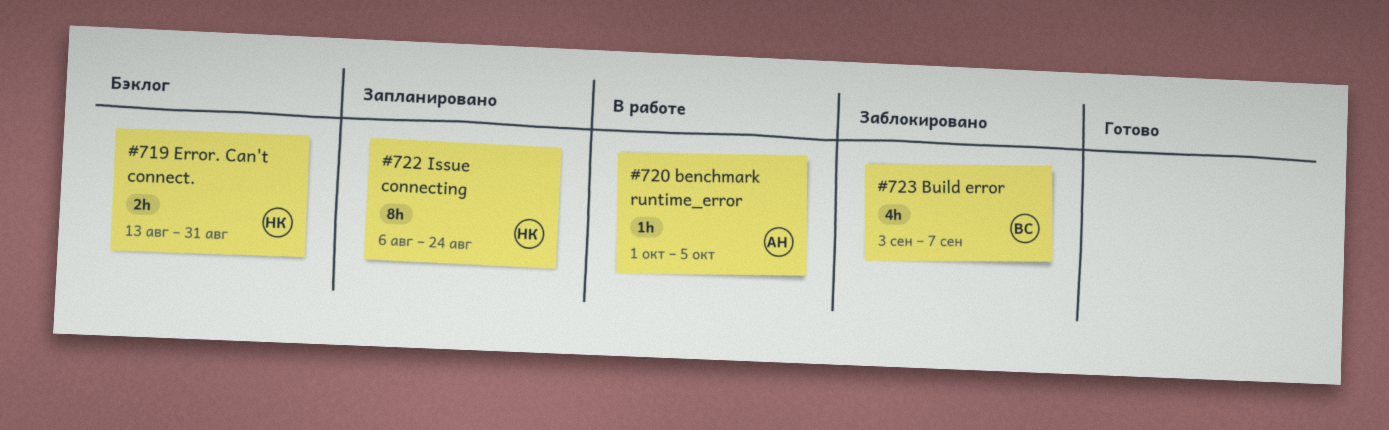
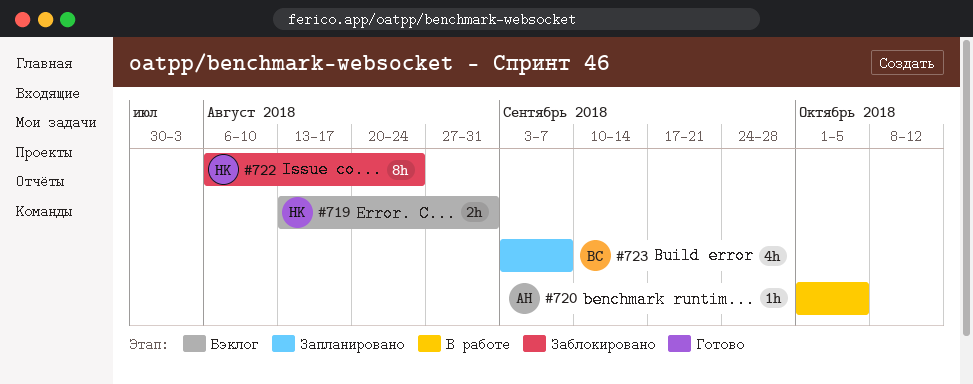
#722, status: Запланировано -> Заблокировано
#723, status: Заблокировано -> Запланировано

